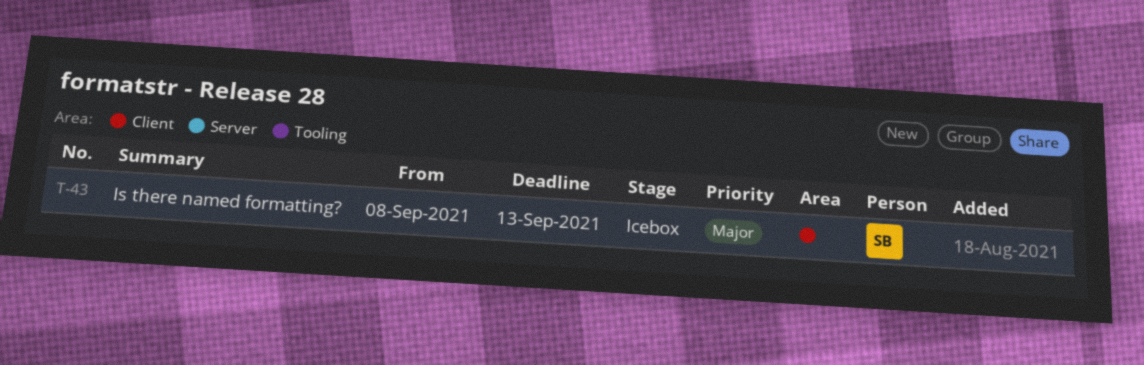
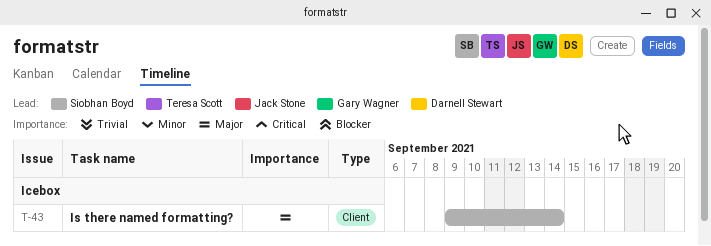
T-43, start: Sep 8 -> Sep 9
T-43, due: Sep 13 -> Sep 14

